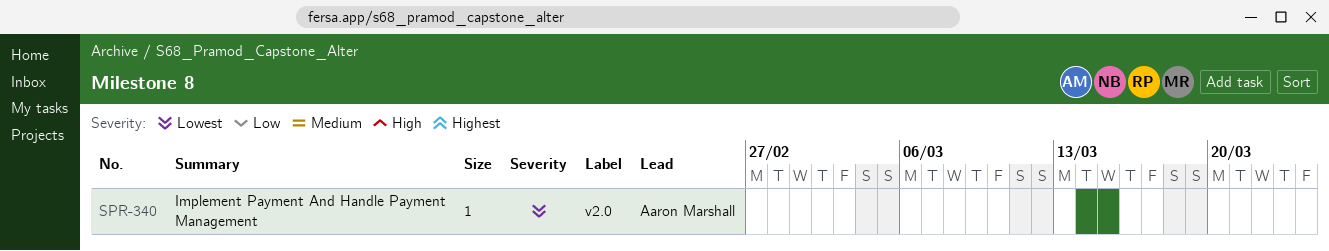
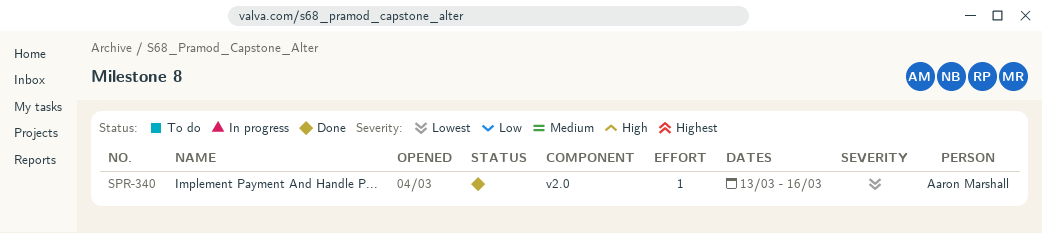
SPR-340, start: Mar 14 -> Mar 13
SPR-340, due: Mar 15 -> Mar 16

